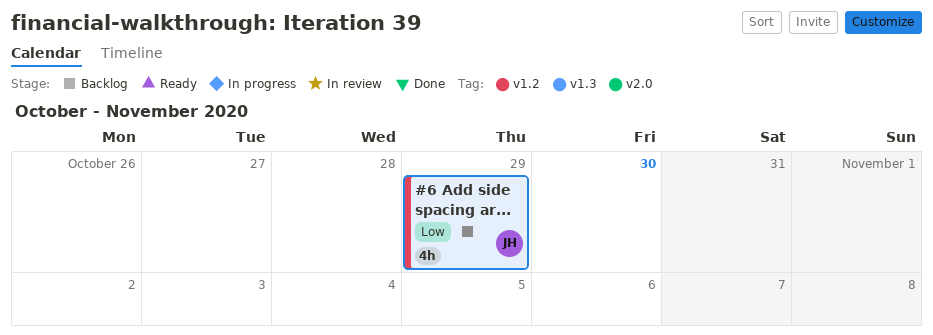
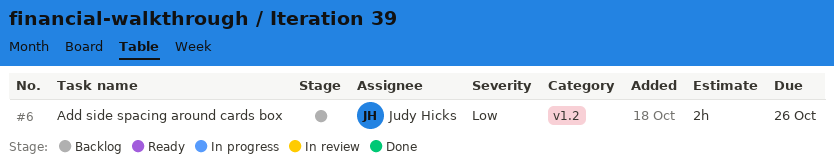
#6, estimate: 4h -> 2h
#6, due: Oct 29 -> Oct 26

